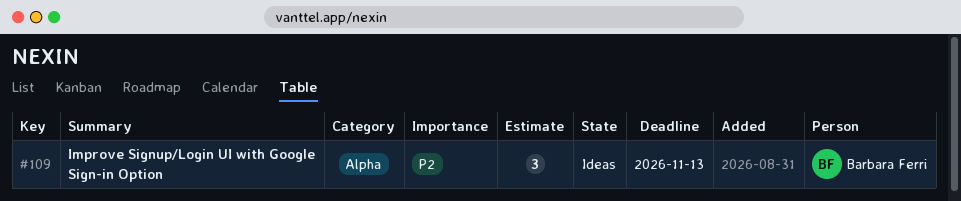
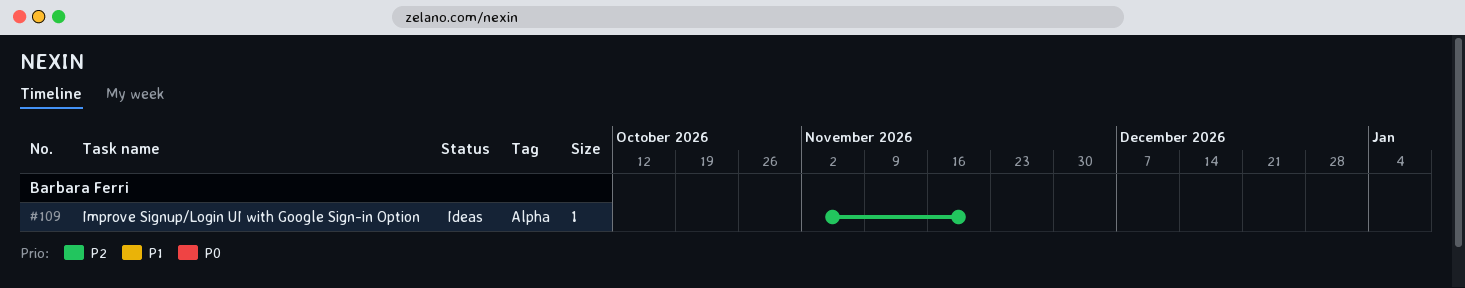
#109, estimate: 3 -> 1
#109, due: Nov 13 -> Nov 20

